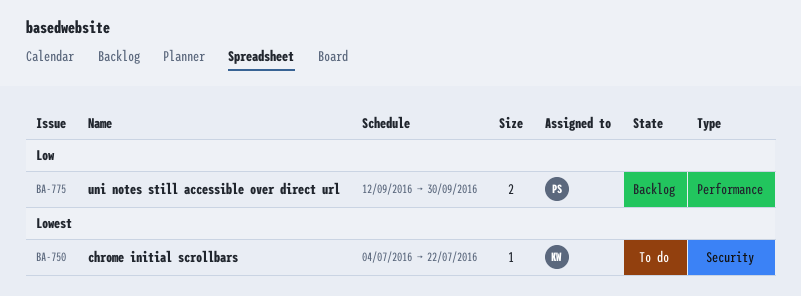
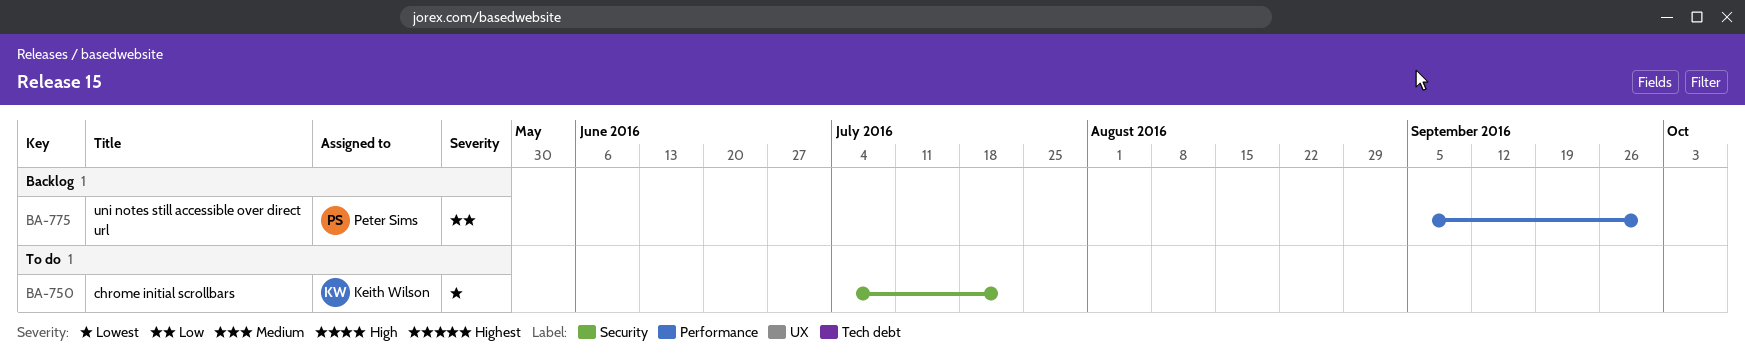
BA-775, start: Sep 12 -> Sep 5

